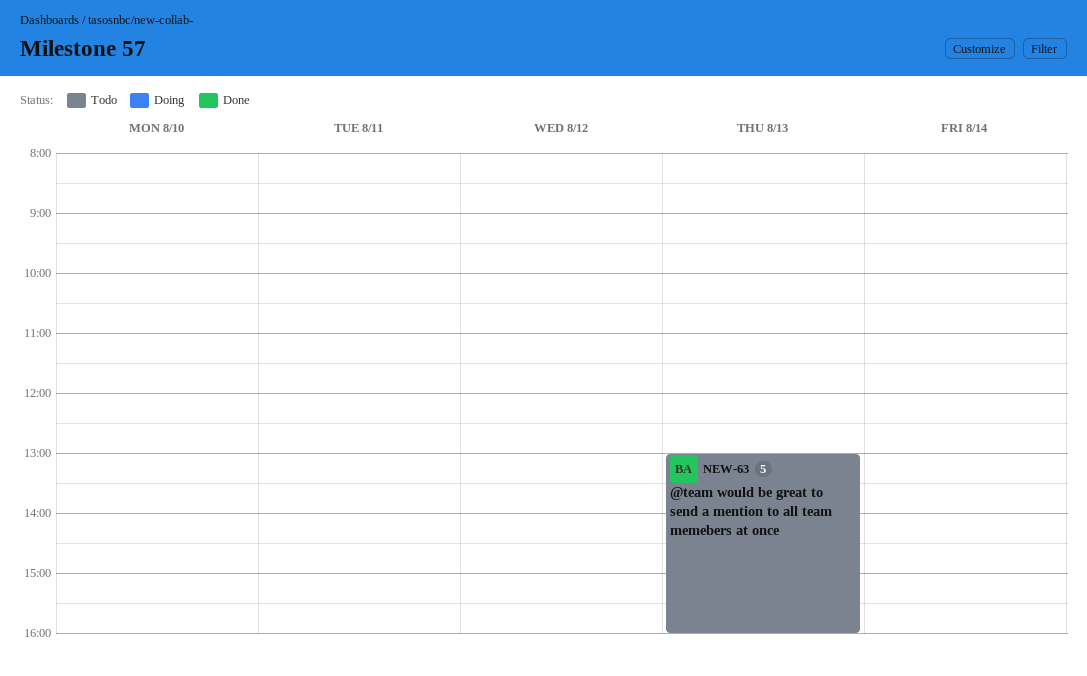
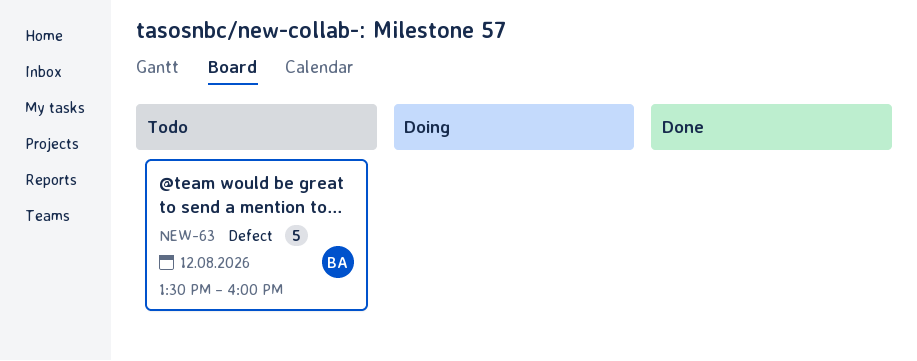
NEW-63, day: Aug 13 -> Aug 12
NEW-63, begins: 13:00 -> 13:30

